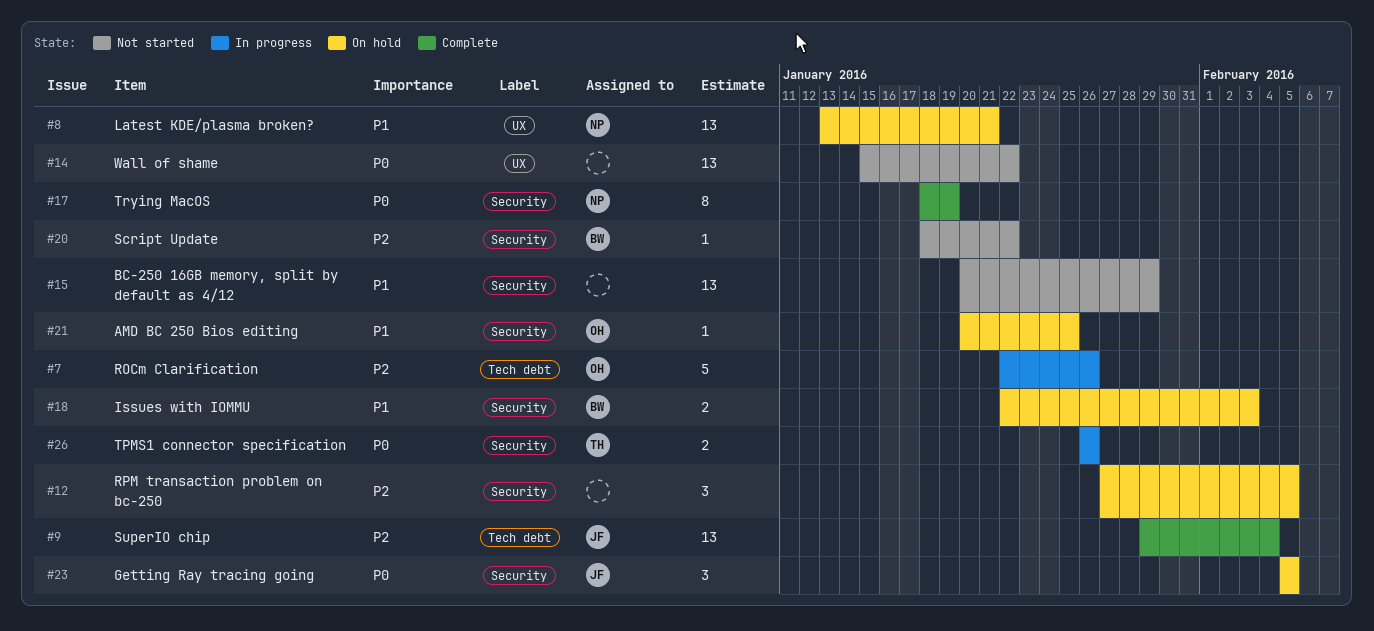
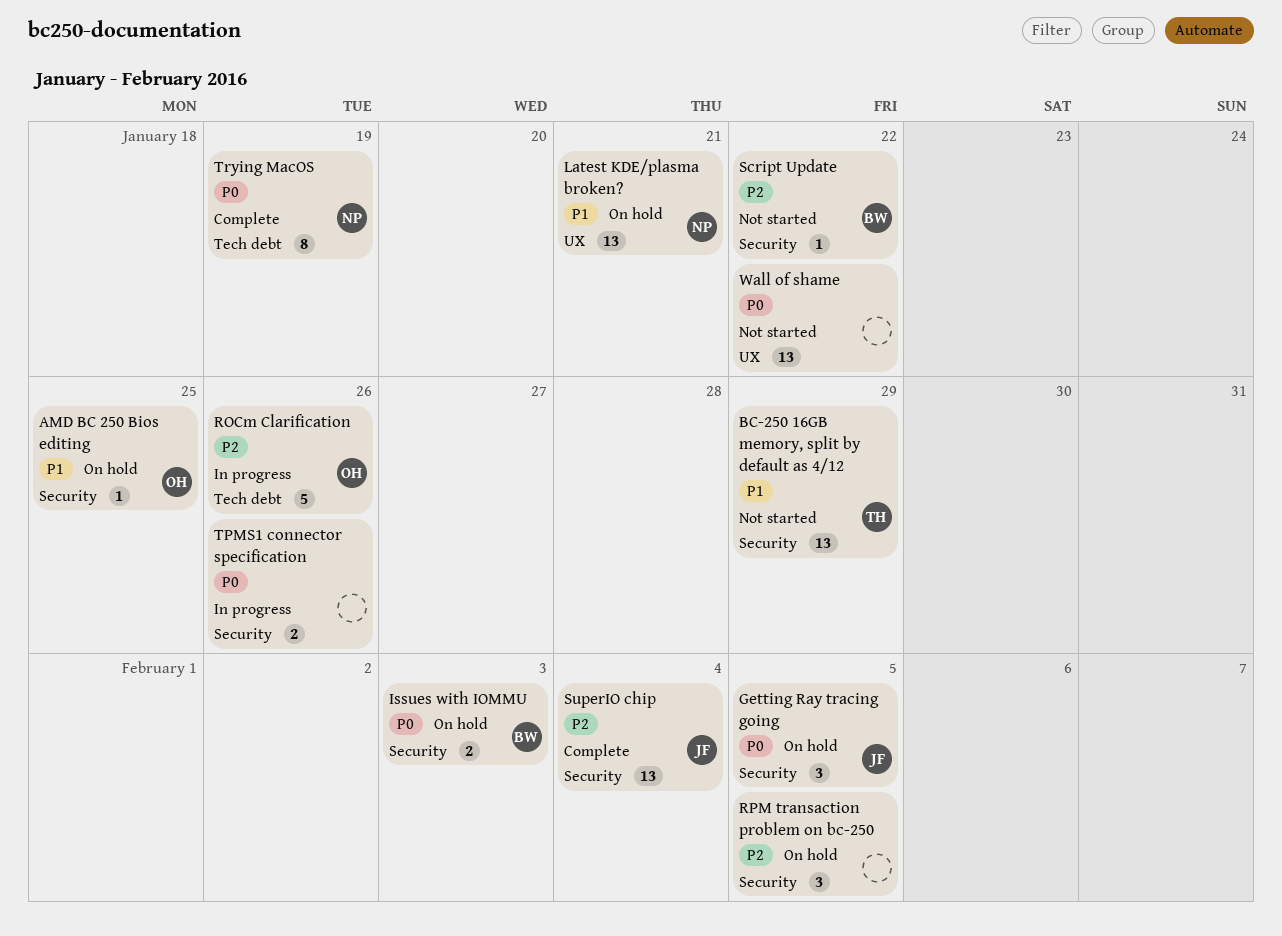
BC-250 16GB memory, split by default as 4/12, owner: none -> TH
Issues with IOMMU, priority: P1 -> P0
SuperIO chip, label: Tech debt -> Security
TPMS1 connector specification, owner: TH -> none
Trying MacOS, label: Security -> Tech debt

